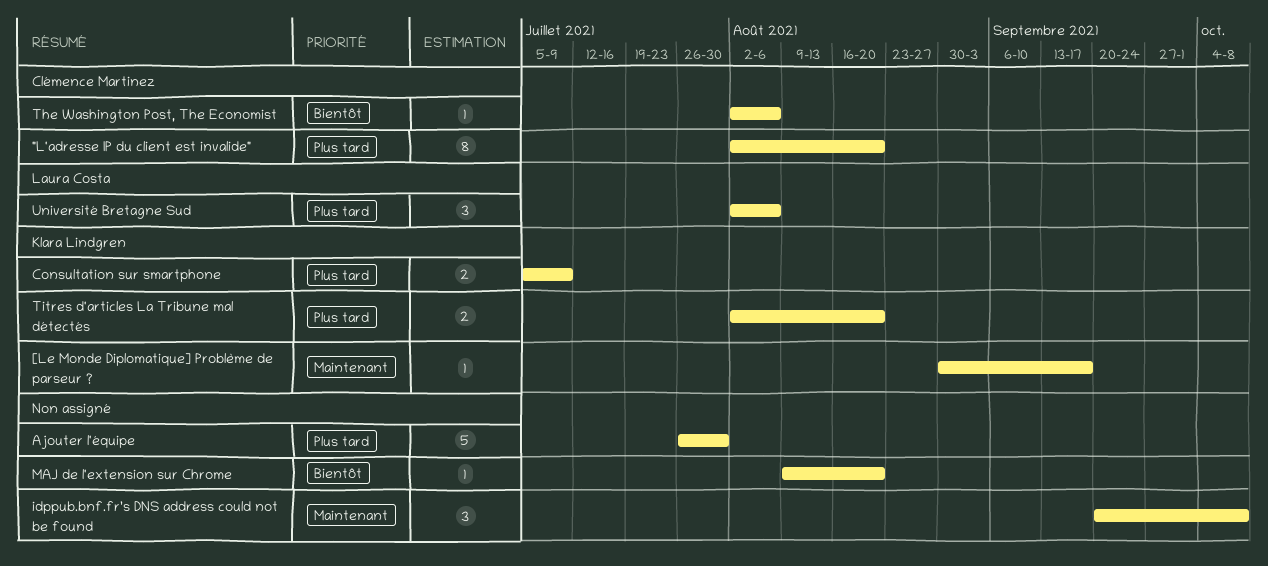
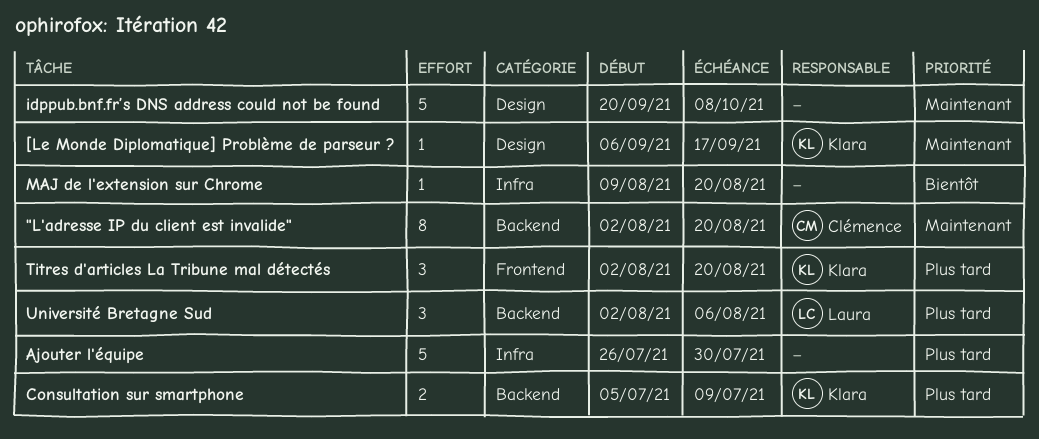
"L'adresse IP du client est invalide", priority: Plus tard -> Maintenant
[Le Monde Diplomatique] Problème de parseur ?, start: Aug 30 -> Sep 6
idppub.bnf.fr’s DNS address could not be found, estimate: 3 -> 5
The Washington Post, The Economist: present -> none
Titres d'articles La Tribune mal détectés, estimate: 2 -> 3

